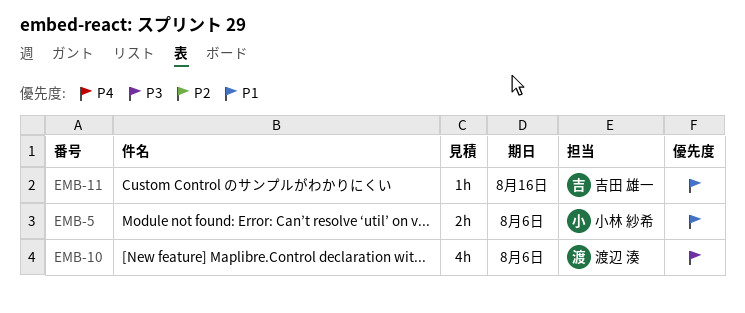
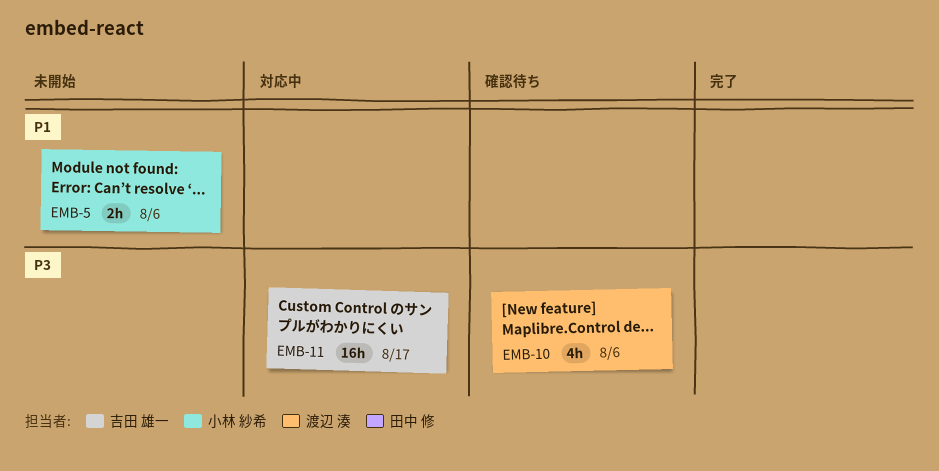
EMB-11, priority: P1 -> P3
EMB-11, estimate: 1h -> 16h
EMB-11, due: Aug 16 -> Aug 17

